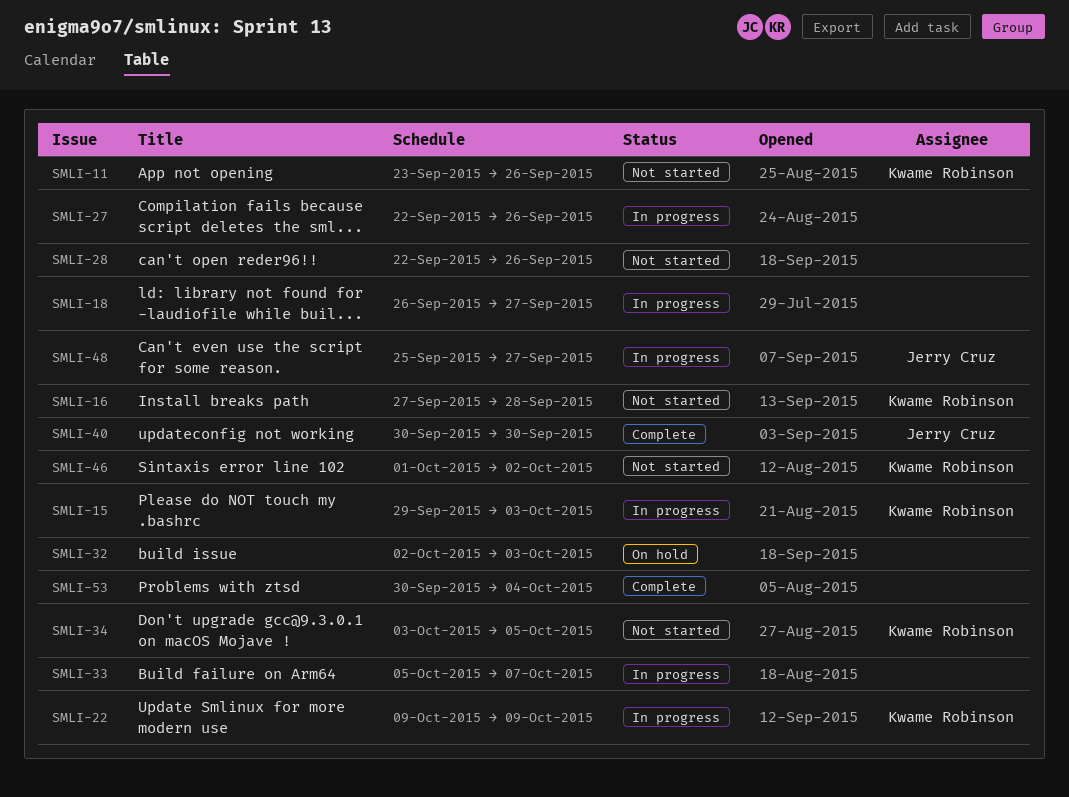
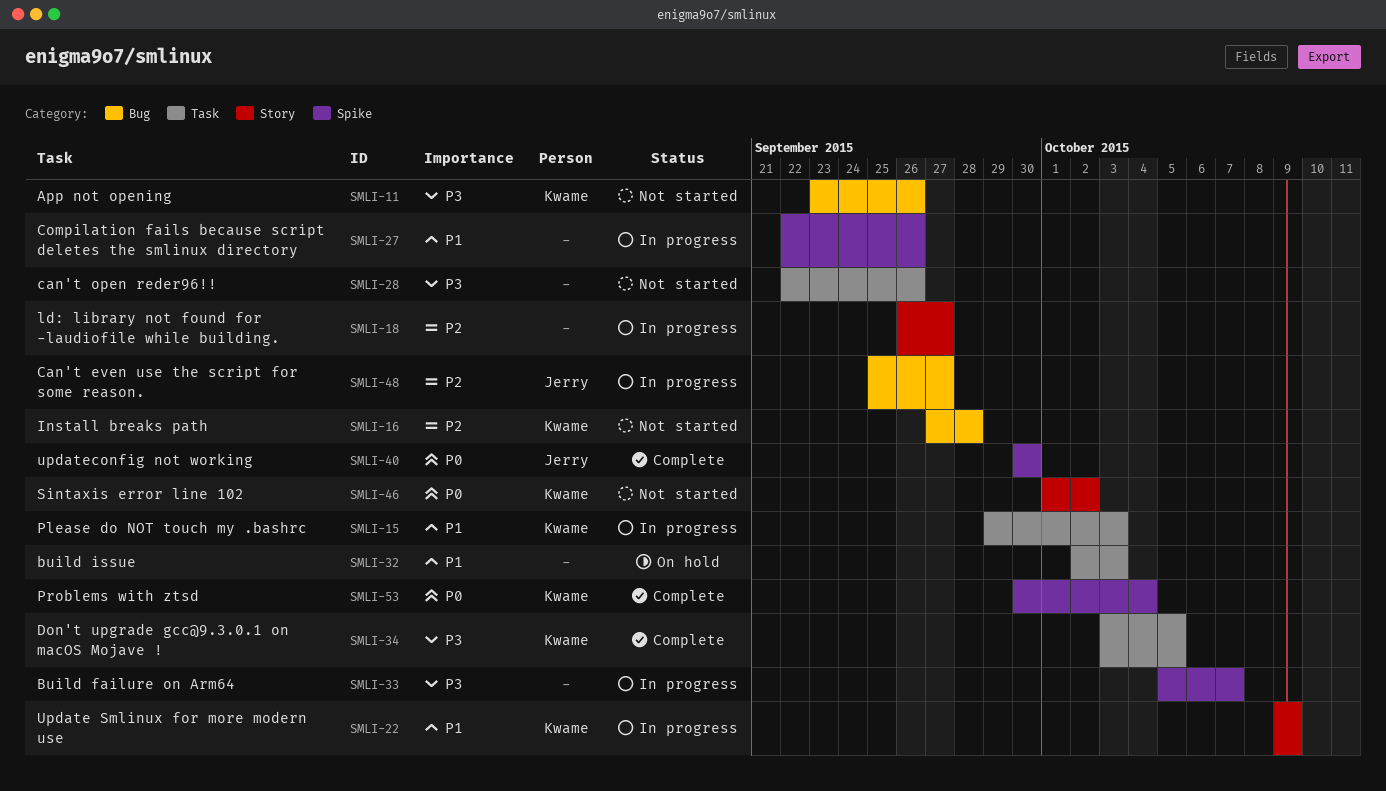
SMLI-34, status: Not started -> Complete
SMLI-53, owner: none -> Kwame Robinson

